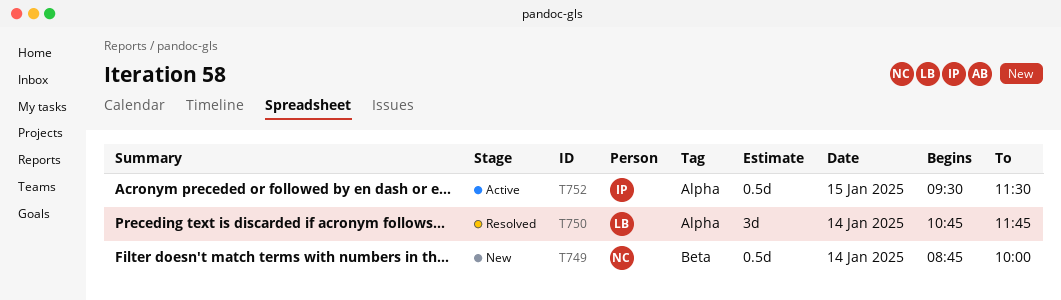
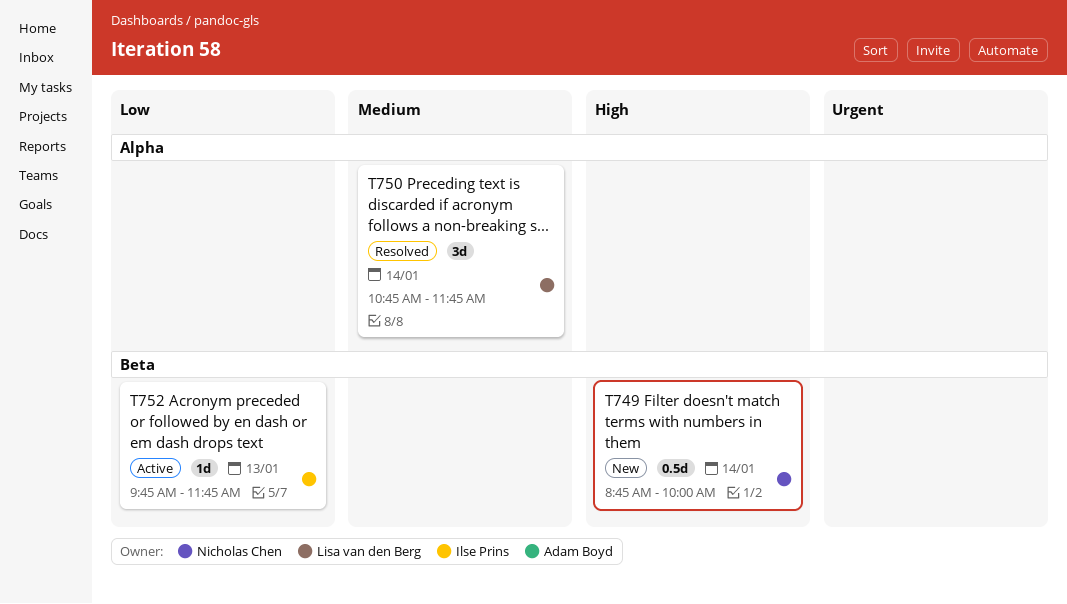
T752, label: Alpha -> Beta
T752, estimate: 0.5d -> 1d
T752, day: Jan 15 -> Jan 13
T752, begins: 09:30 -> 09:45
T752, ends: 11:30 -> 11:45

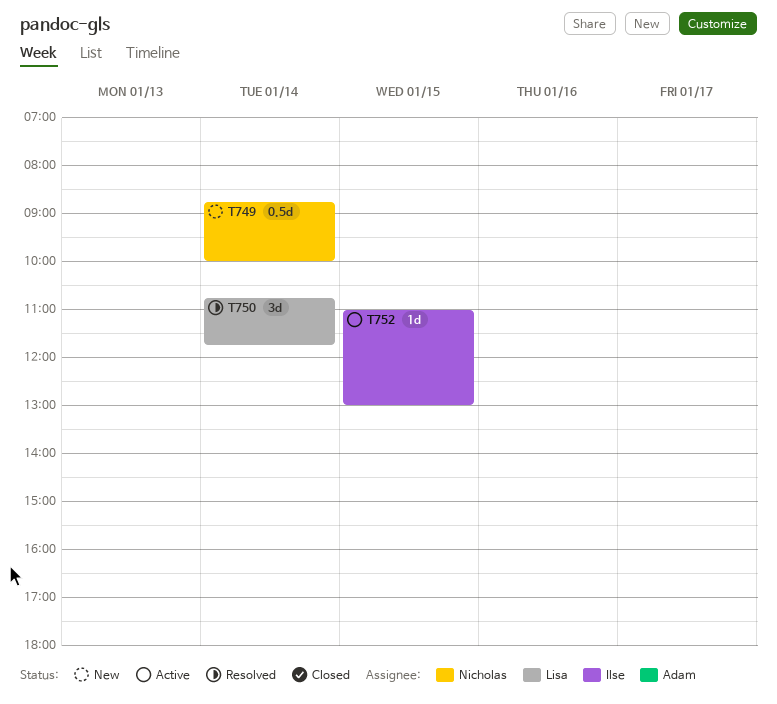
T752, day: Jan 13 -> Jan 15
T752, begins: 09:45 -> 11:00
T752, ends: 11:45 -> 13:00

